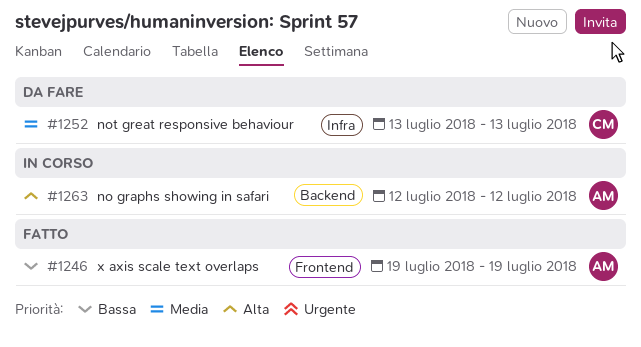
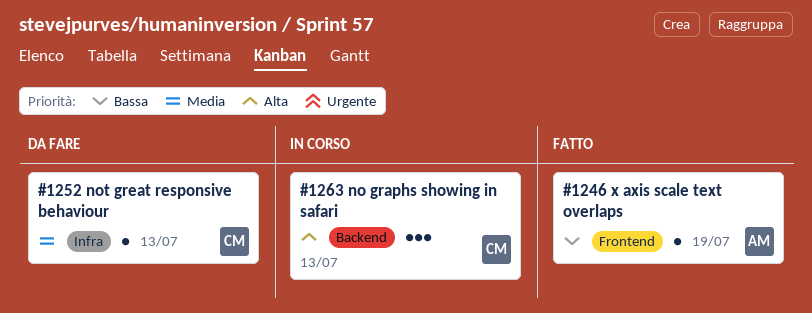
#1263, owner: AM -> CM
#1263, due: Jul 12 -> Jul 13

